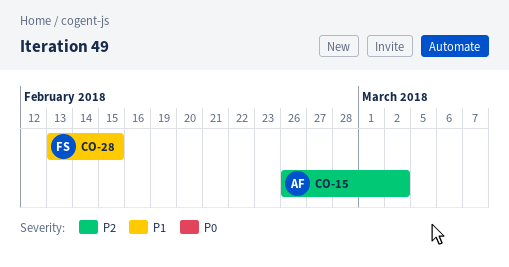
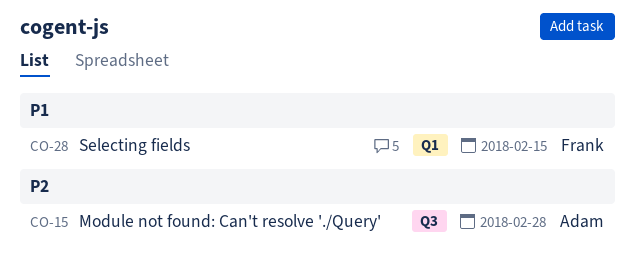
CO-15, due: Mar 2 -> Feb 28

